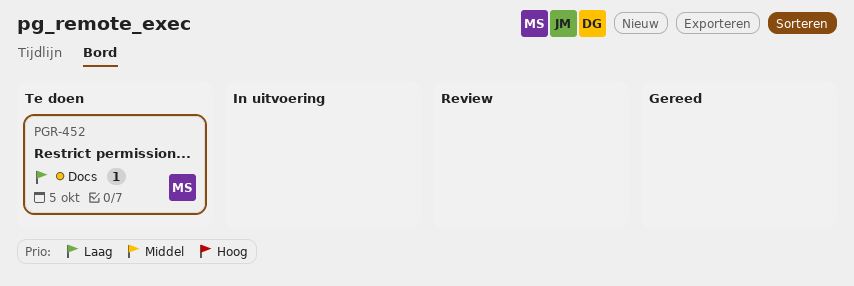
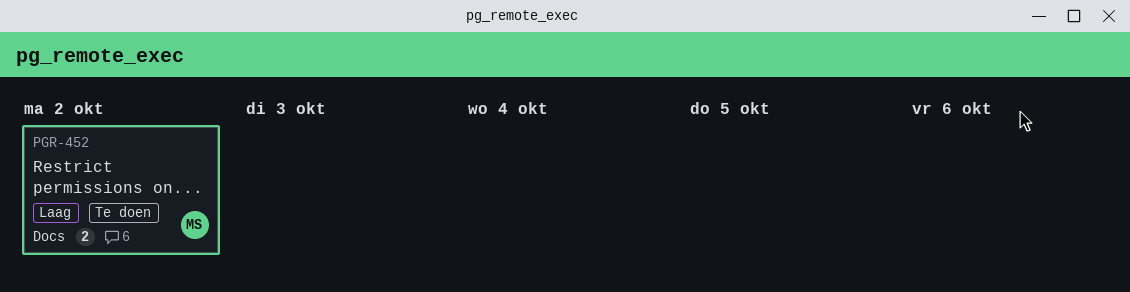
PGR-452, estimate: 1 -> 2
PGR-452, due: Oct 5 -> Oct 2

